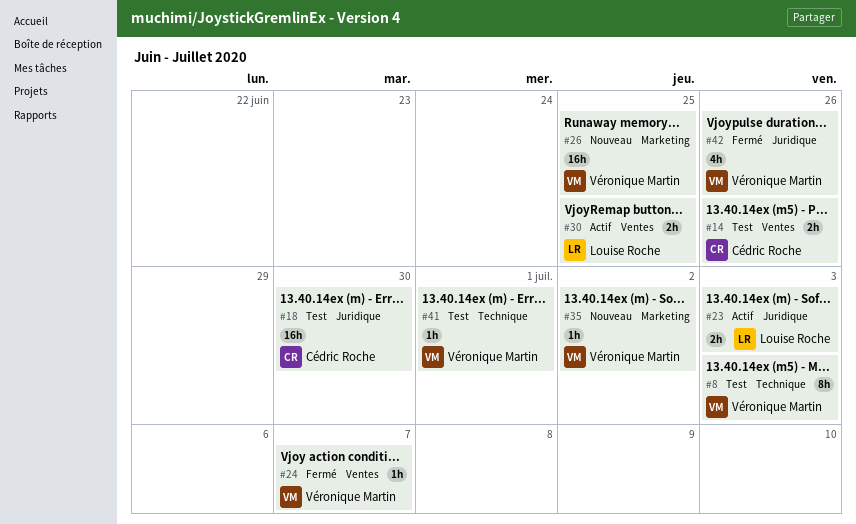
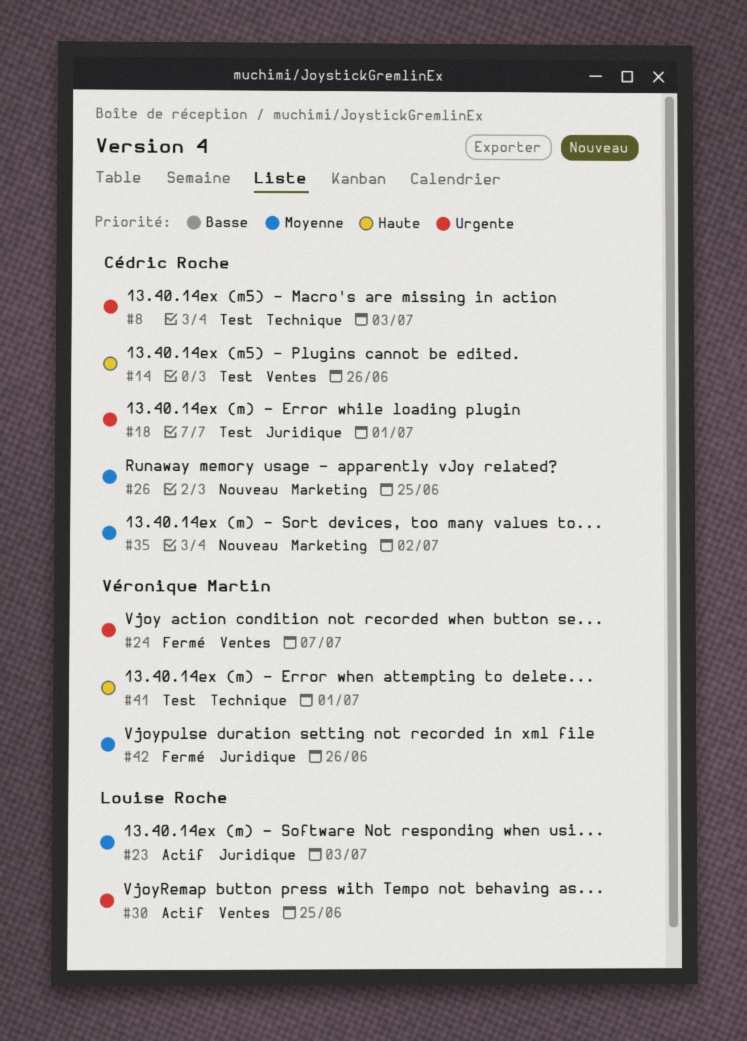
#8, owner: Véronique Martin -> Cédric Roche
#18, due: Jun 30 -> Jul 1
#26, owner: Véronique Martin -> Cédric Roche
#35, owner: Véronique Martin -> Cédric Roche

